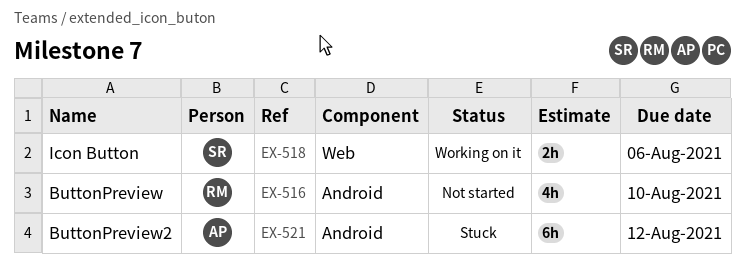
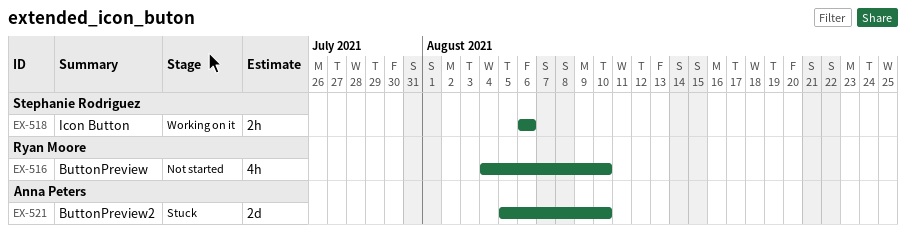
EX-521, estimate: 6h -> 2d
EX-521, due: Aug 12 -> Aug 10

